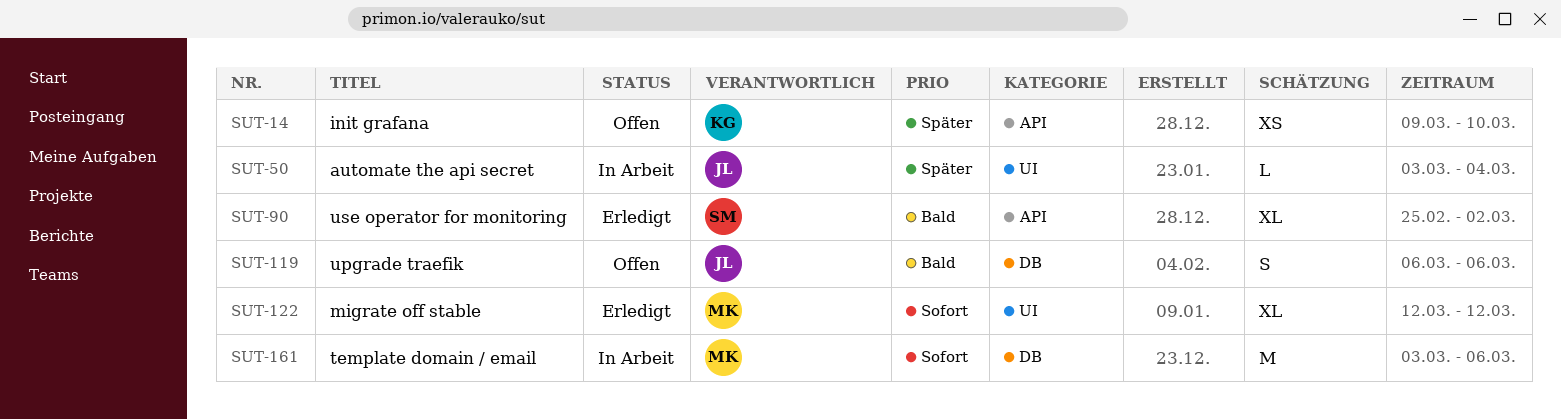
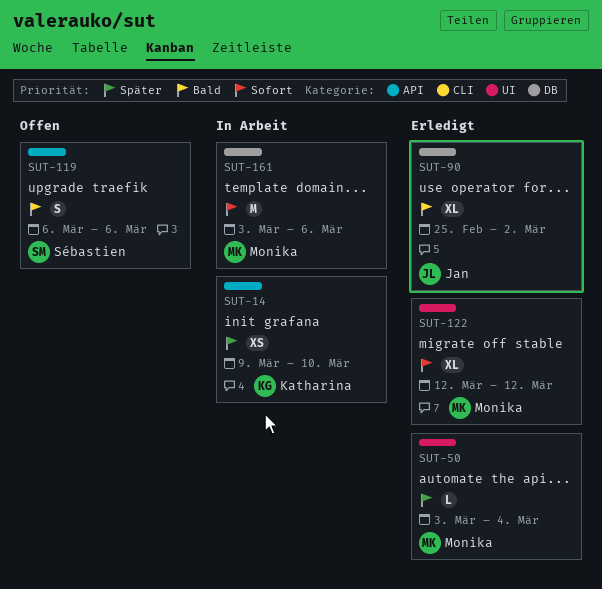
SUT-14, status: Offen -> In Arbeit
SUT-50, status: In Arbeit -> Erledigt
SUT-50, owner: Jan -> Monika
SUT-90, owner: Sébastien -> Jan
SUT-90, label: API -> DB
SUT-119, owner: Jan -> Sébastien
SUT-119, label: DB -> API

